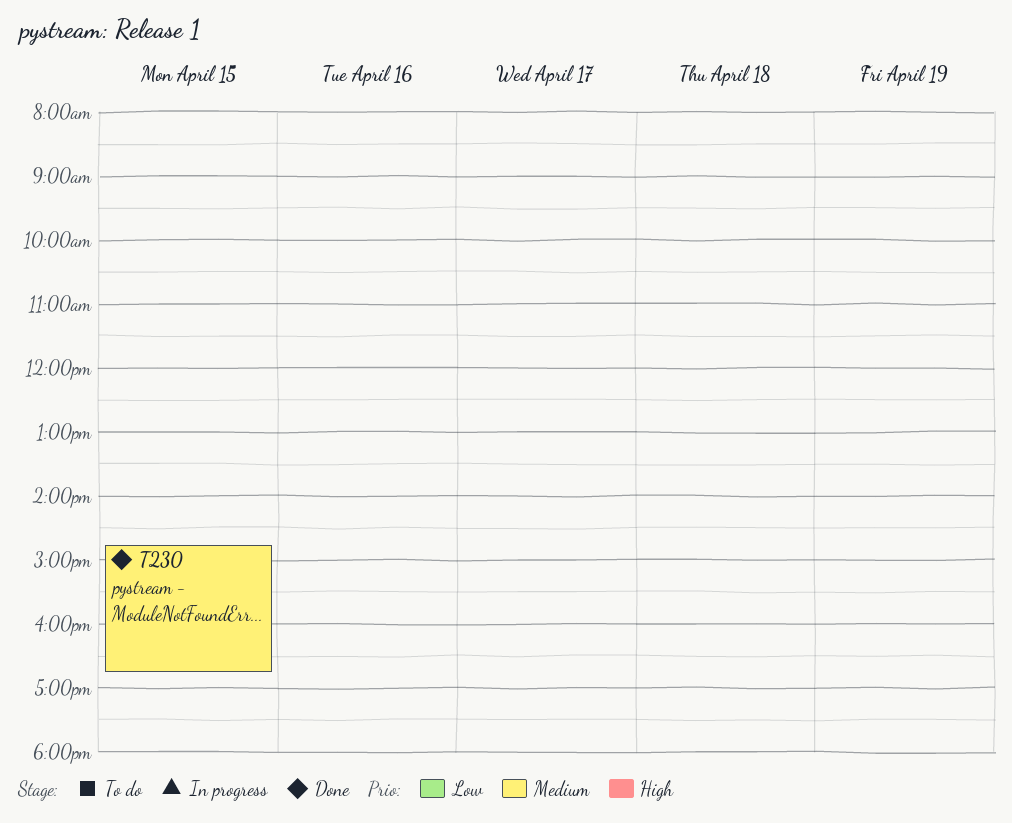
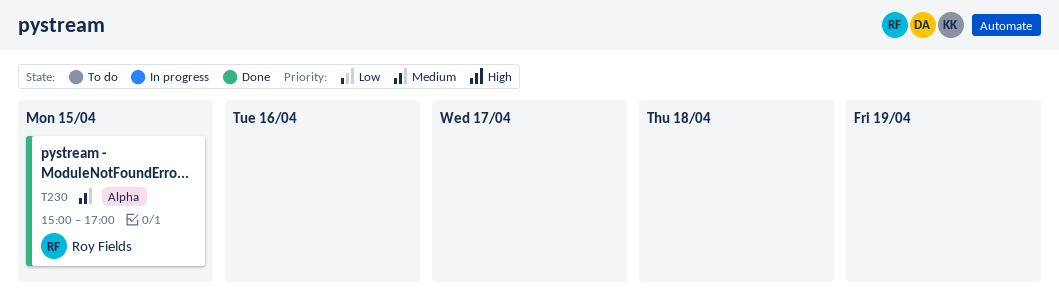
T230, begins: 14:45 -> 15:00
T230, ends: 16:45 -> 17:00

